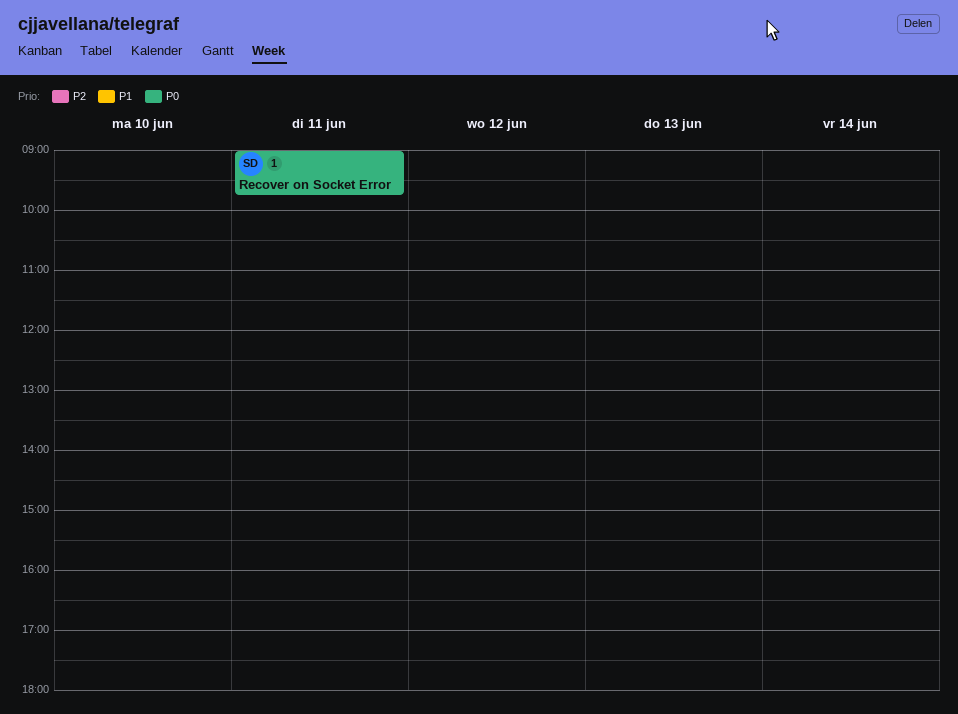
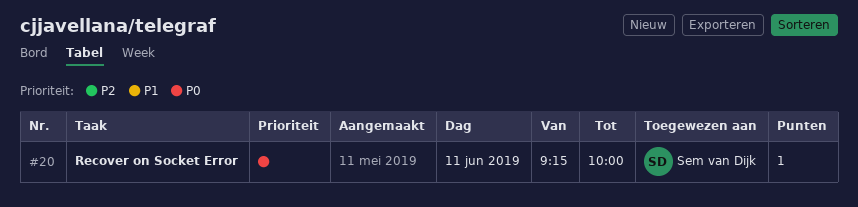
Recover on Socket Error, begins: 09:00 -> 09:15
Recover on Socket Error, ends: 09:45 -> 10:00

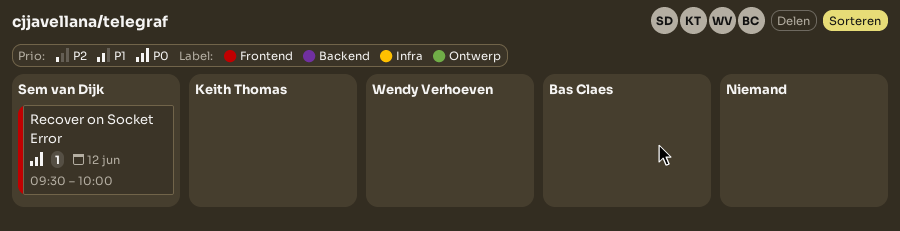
Recover on Socket Error, day: Jun 11 -> Jun 12
Recover on Socket Error, begins: 09:15 -> 09:30

